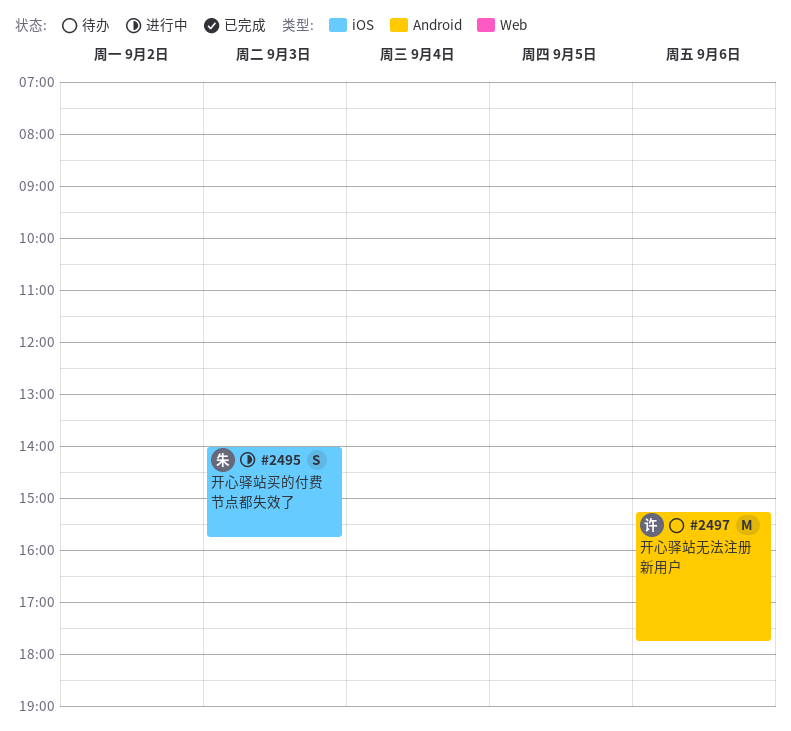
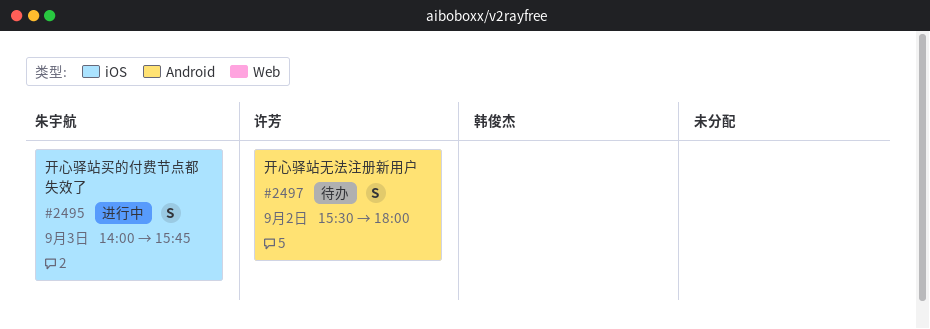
#2497, estimate: M -> S
#2497, day: Sep 6 -> Sep 2
#2497, begins: 15:15 -> 15:30
#2497, ends: 17:45 -> 18:00

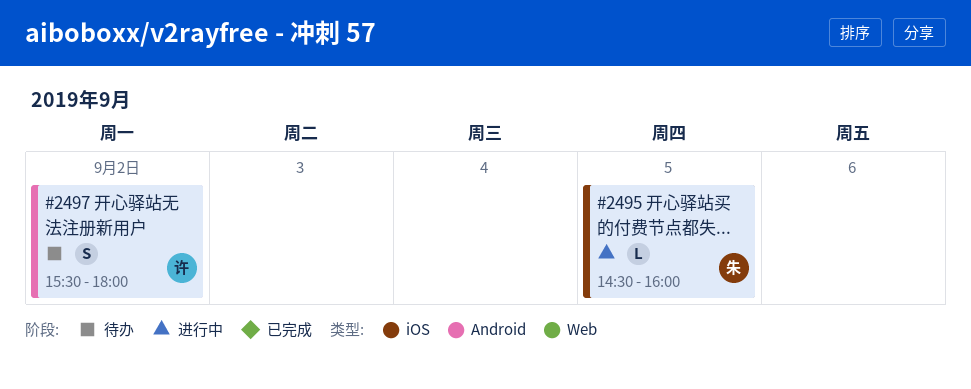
#2495, estimate: S -> L
#2495, day: Sep 3 -> Sep 5
#2495, begins: 14:00 -> 14:30
#2495, ends: 15:45 -> 16:00

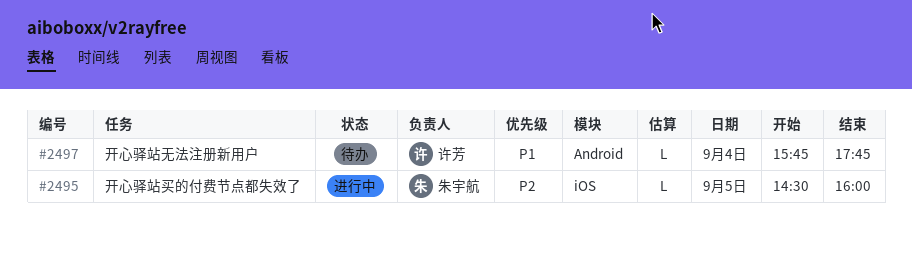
#2497, estimate: S -> L
#2497, day: Sep 2 -> Sep 4
#2497, begins: 15:30 -> 15:45
#2497, ends: 18:00 -> 17:45

